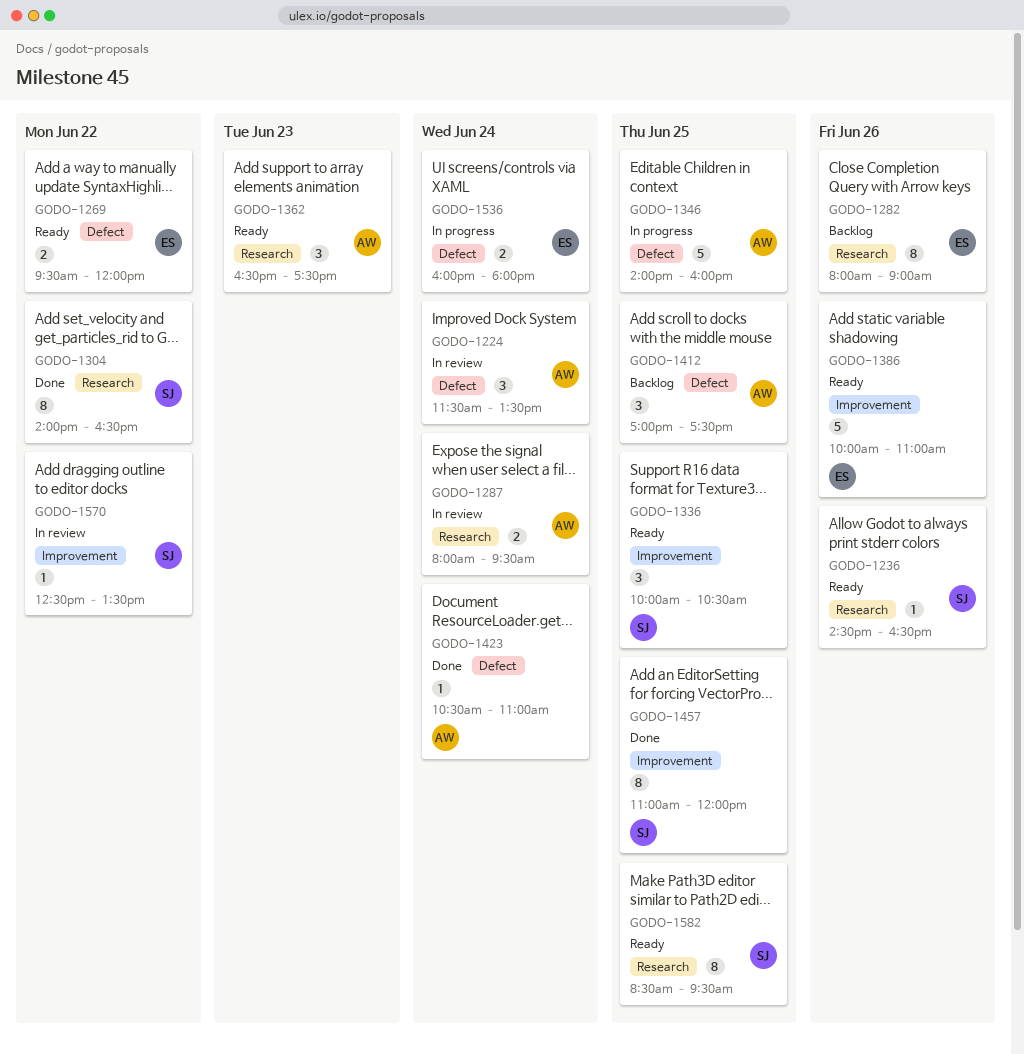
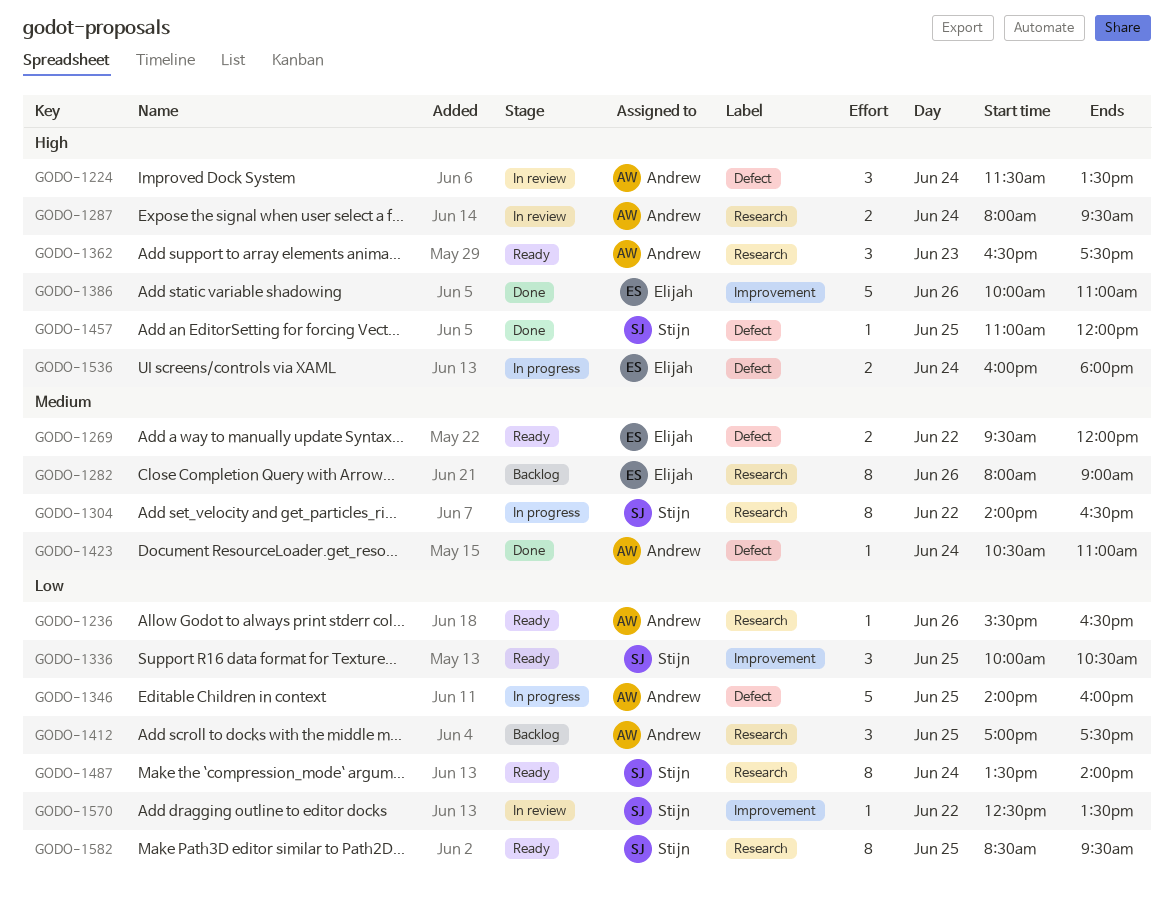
GODO-1236, owner: Stijn -> Andrew
GODO-1236, begins: 14:30 -> 15:30
GODO-1304, status: Done -> In progress
GODO-1386, status: Ready -> Done
GODO-1412, label: Defect -> Research
GODO-1457, label: Improvement -> Defect
GODO-1457, estimate: 8 -> 1
GODO-1487: none -> present

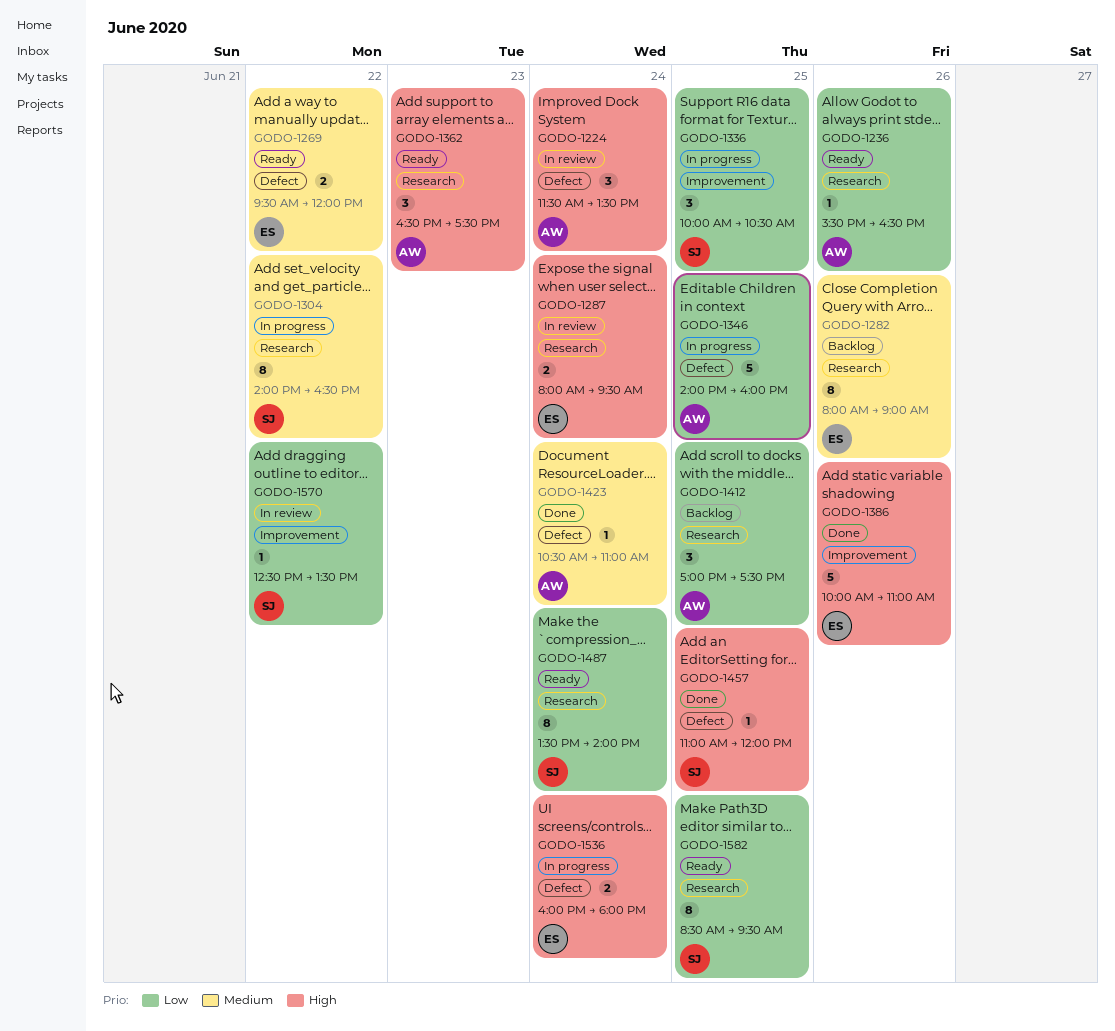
GODO-1287, owner: Andrew -> Elijah
GODO-1336, status: Ready -> In progress

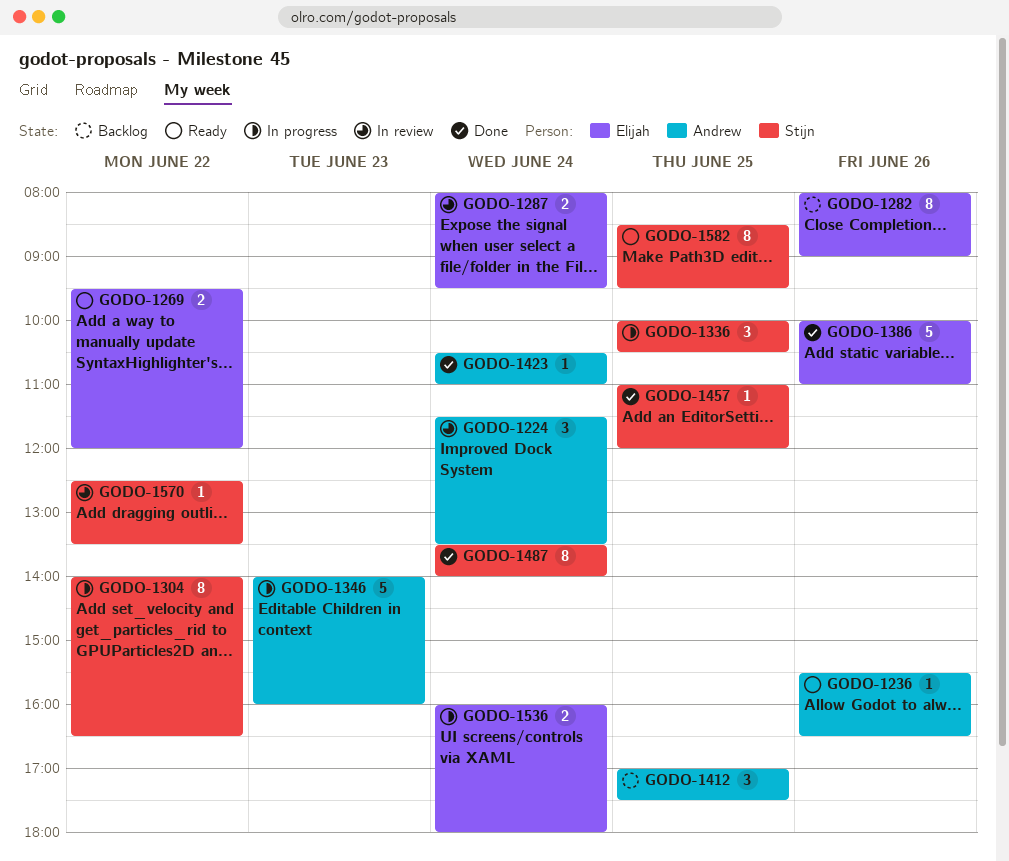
GODO-1346, day: Jun 25 -> Jun 23
GODO-1362: present -> none
GODO-1487, status: Ready -> Done

